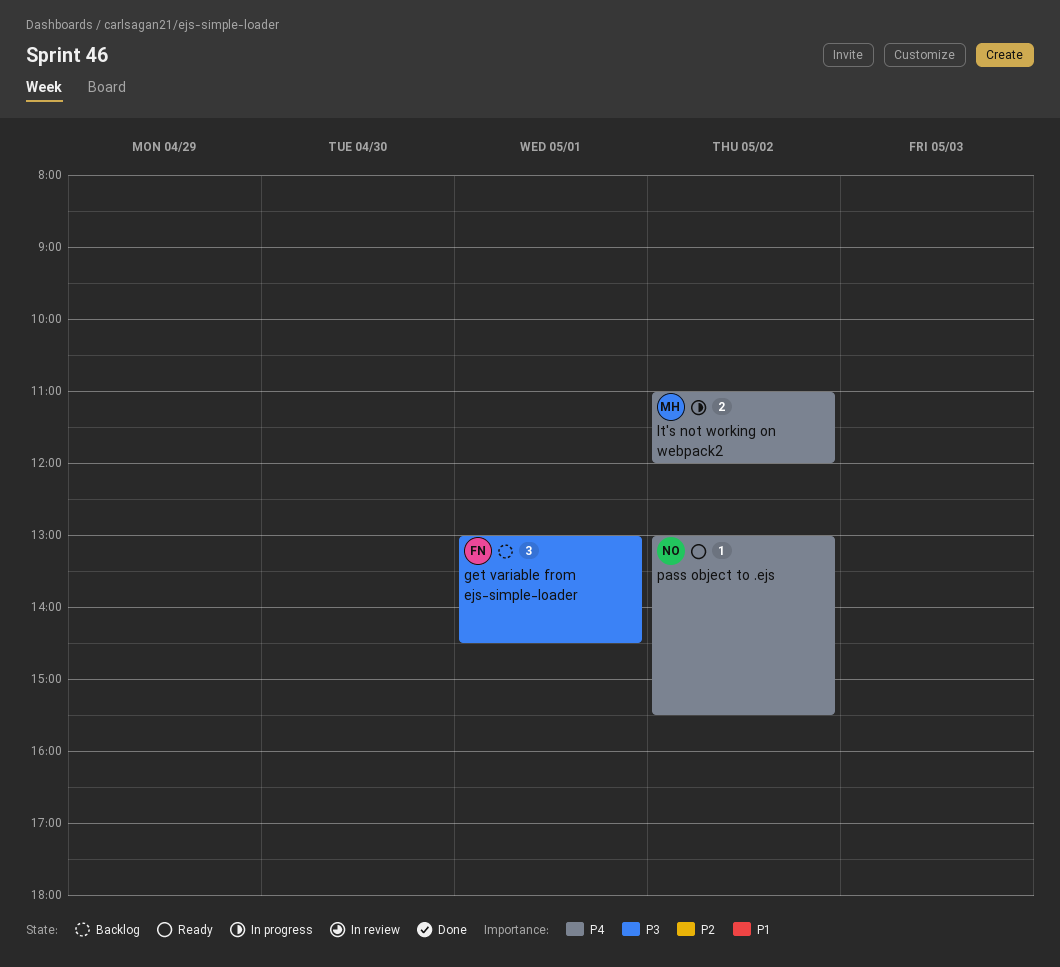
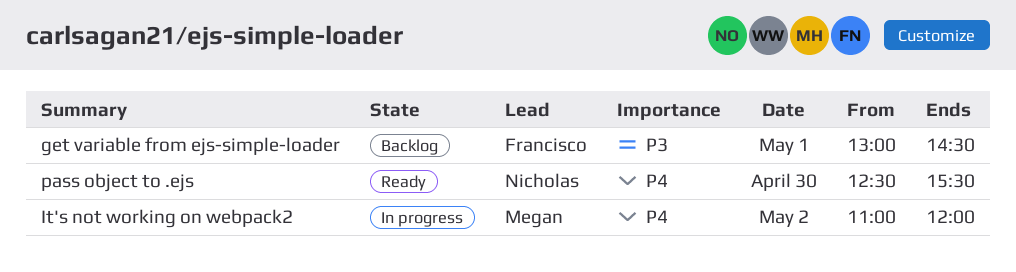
pass object to .ejs, day: May 2 -> Apr 30
pass object to .ejs, begins: 13:00 -> 12:30

